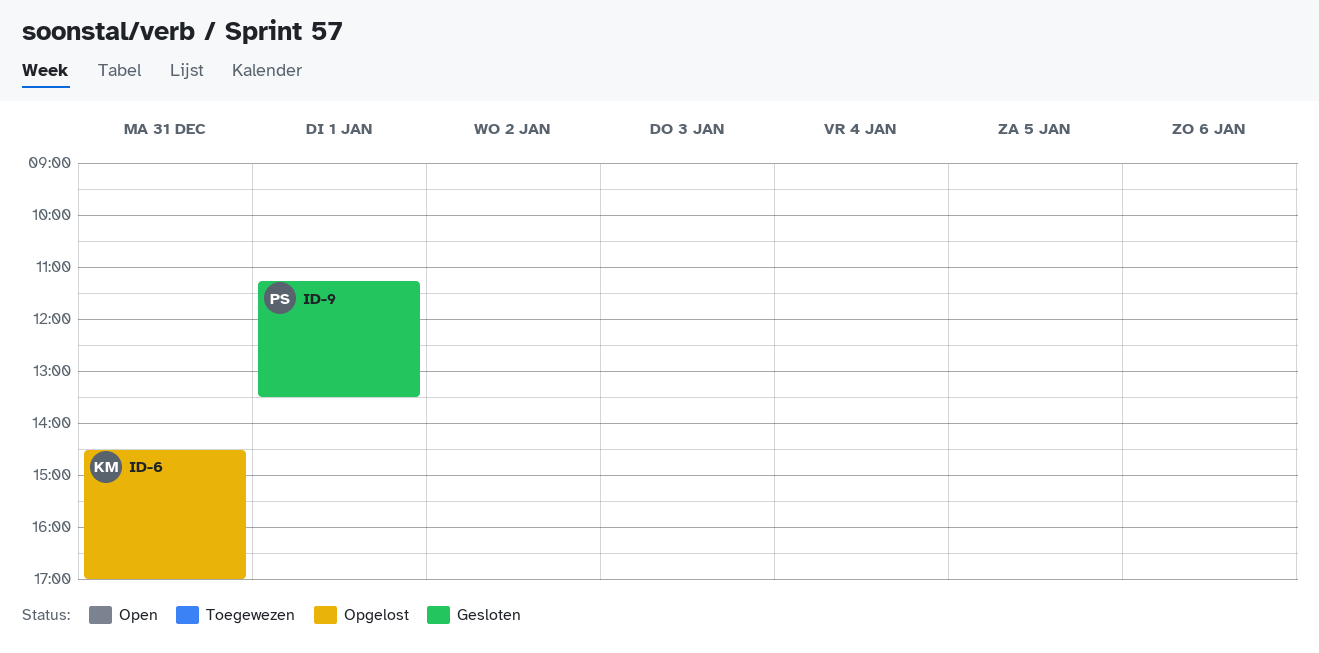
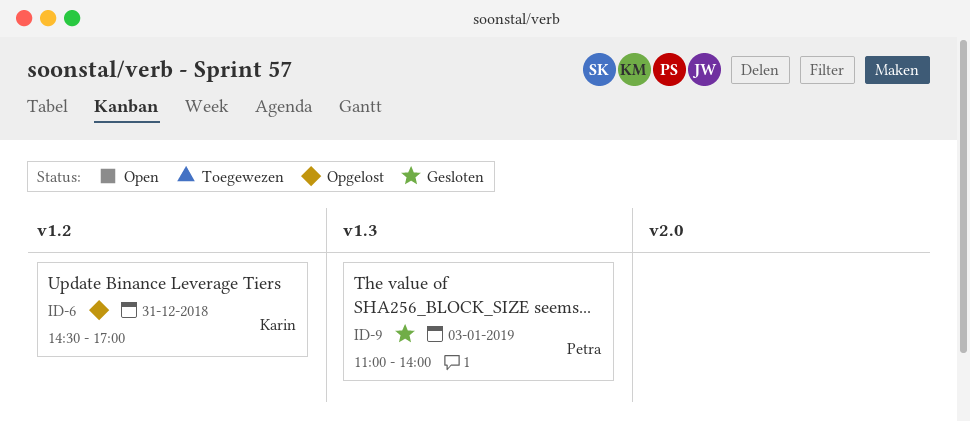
ID-9, day: Jan 1 -> Jan 3
ID-9, begins: 11:15 -> 11:00
ID-9, ends: 13:30 -> 14:00

